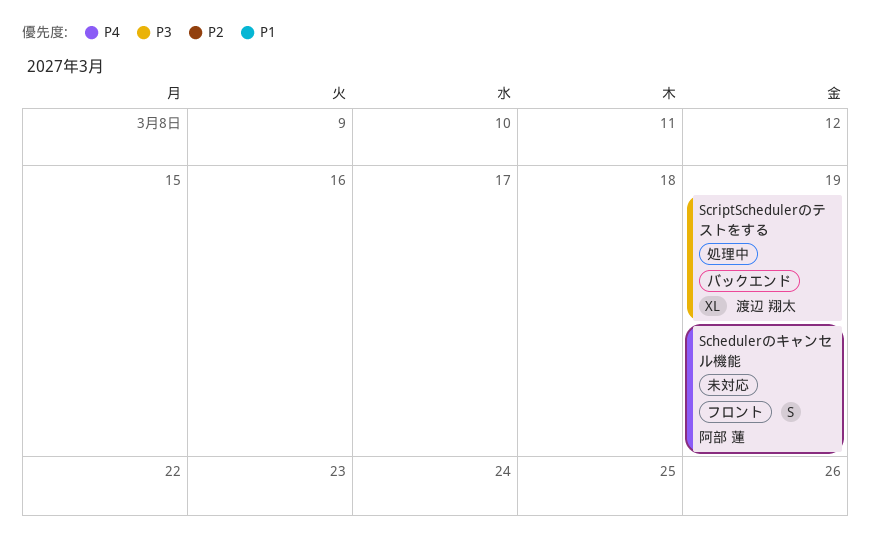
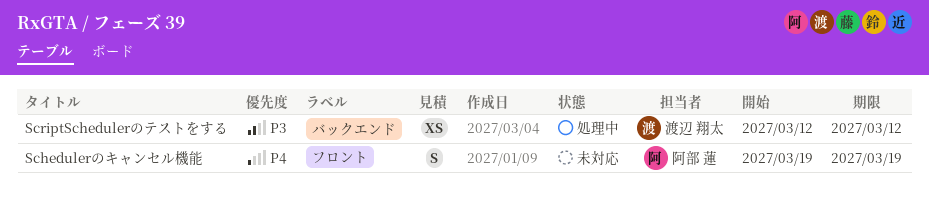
ScriptSchedulerのテストをする, estimate: XL -> XS
ScriptSchedulerのテストをする, due: Mar 19 -> Mar 12

